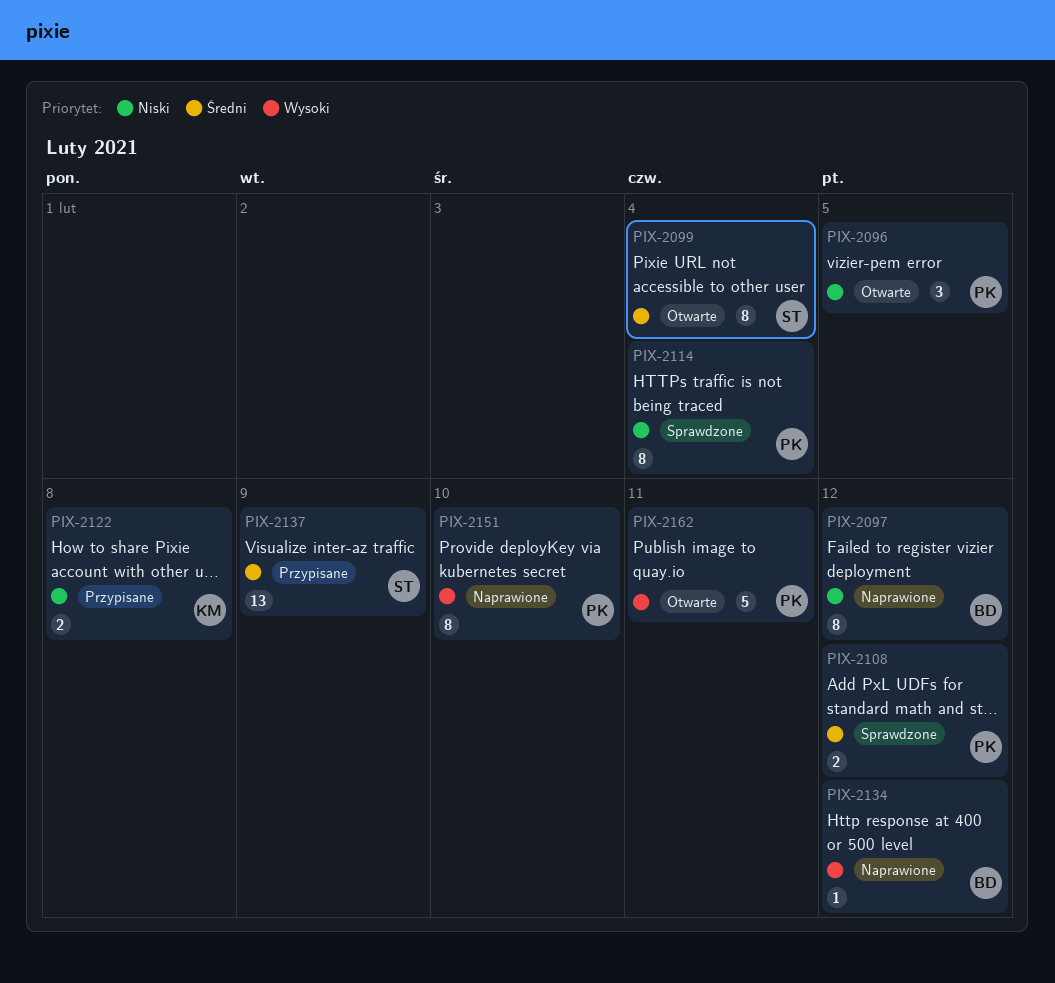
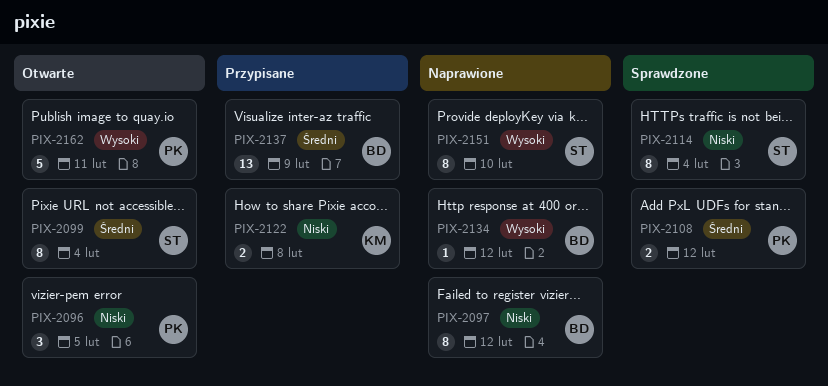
PIX-2114, owner: PK -> ST
PIX-2137, owner: ST -> BD
PIX-2151, owner: PK -> ST

